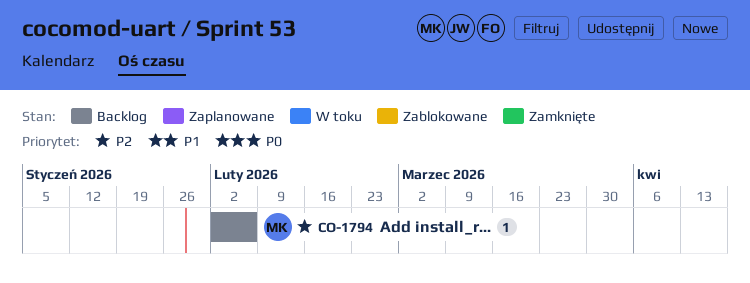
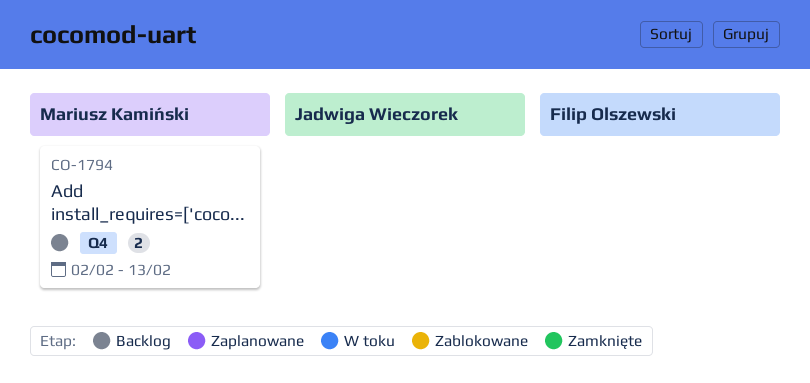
CO-1794, estimate: 1 -> 2
CO-1794, due: Feb 6 -> Feb 13

